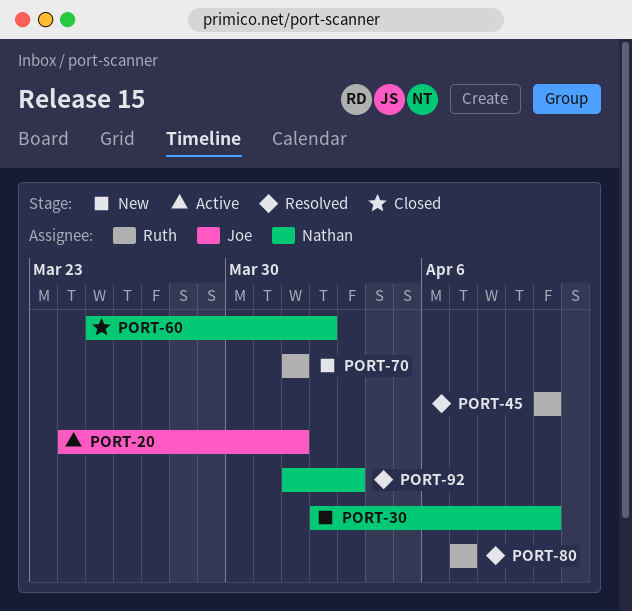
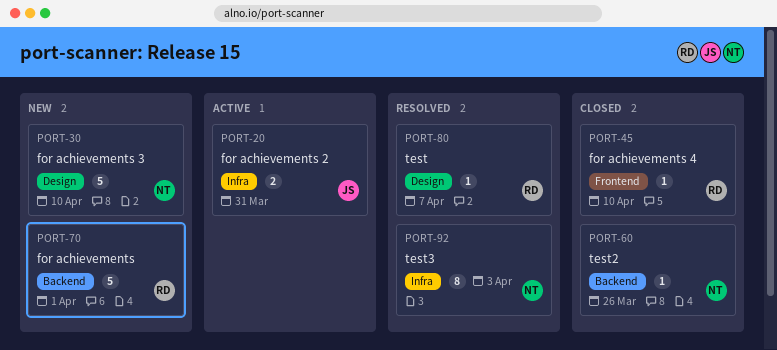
PORT-20, due: Apr 1 -> Mar 31
PORT-45, status: Resolved -> Closed
PORT-60, due: Apr 2 -> Mar 26

